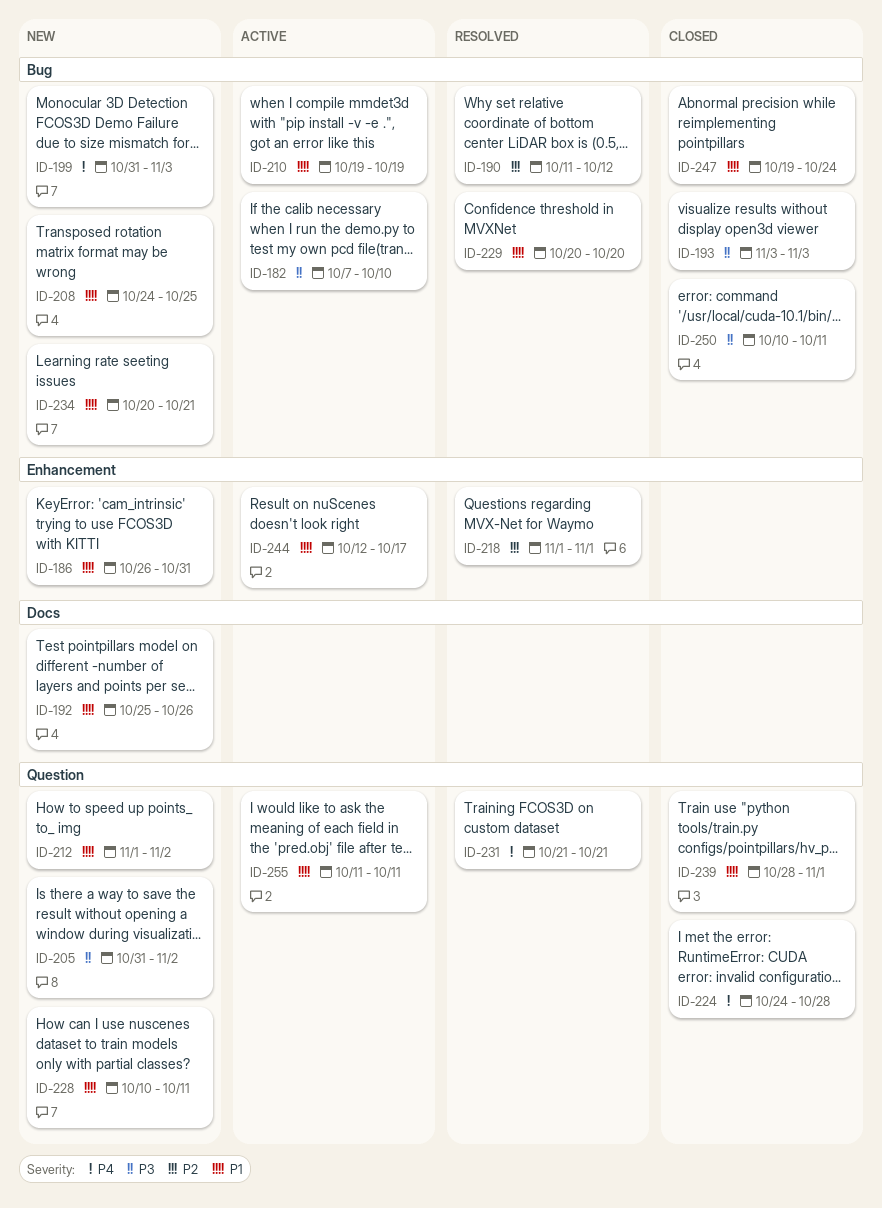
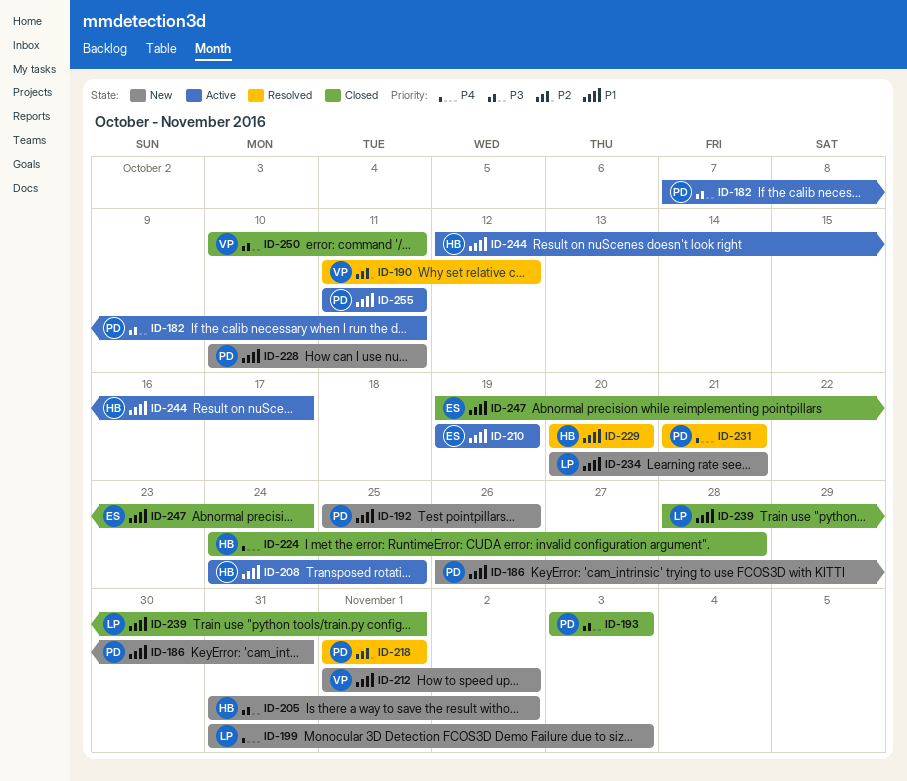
ID-182, due: Oct 10 -> Oct 11
ID-208, status: New -> Active

